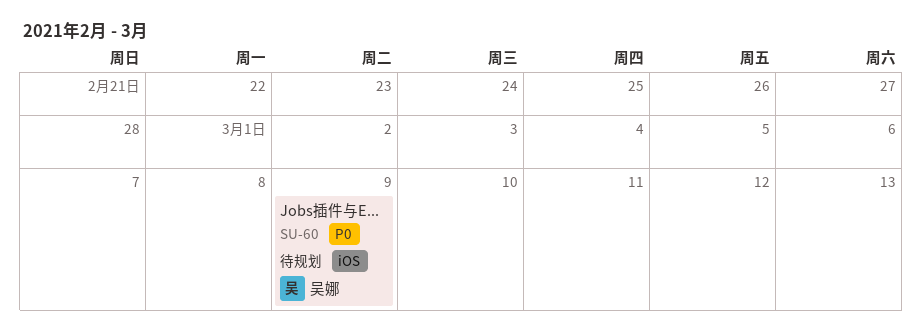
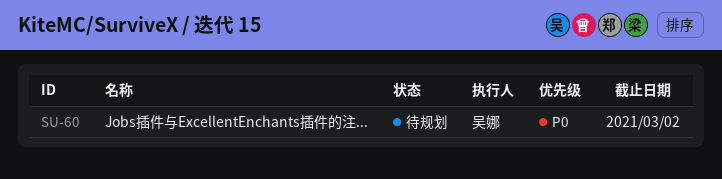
SU-60, due: Mar 9 -> Mar 2

